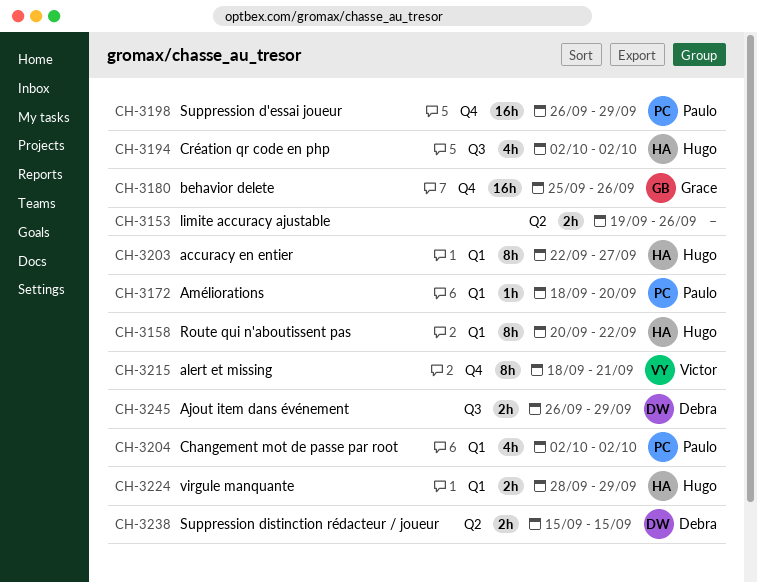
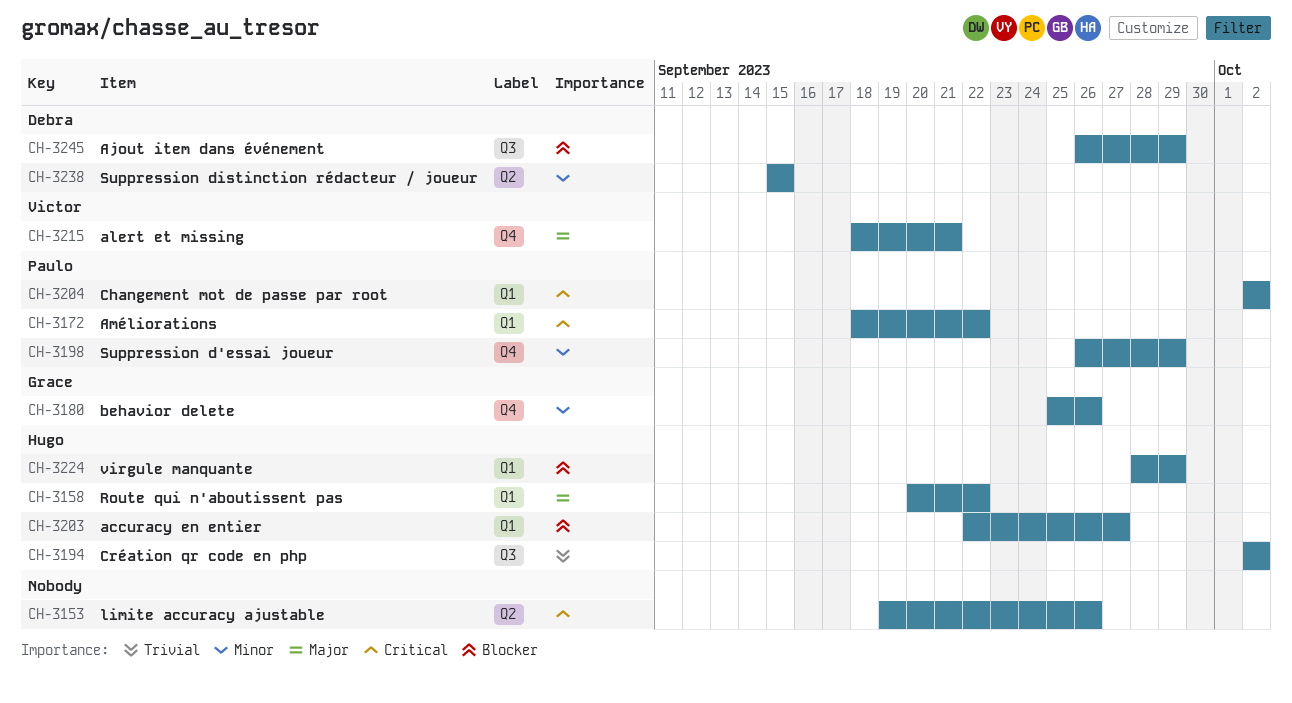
CH-3172, due: Sep 20 -> Sep 22

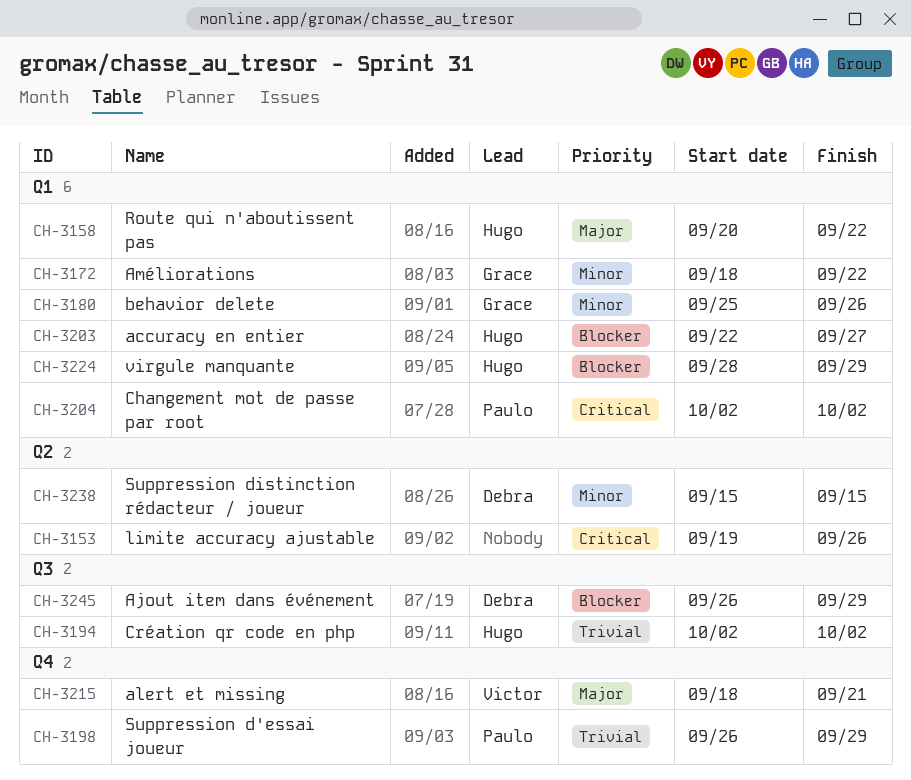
CH-3172, owner: Paulo -> Grace
CH-3172, priority: Critical -> Minor
CH-3180, label: Q4 -> Q1
CH-3198, priority: Minor -> Trivial

